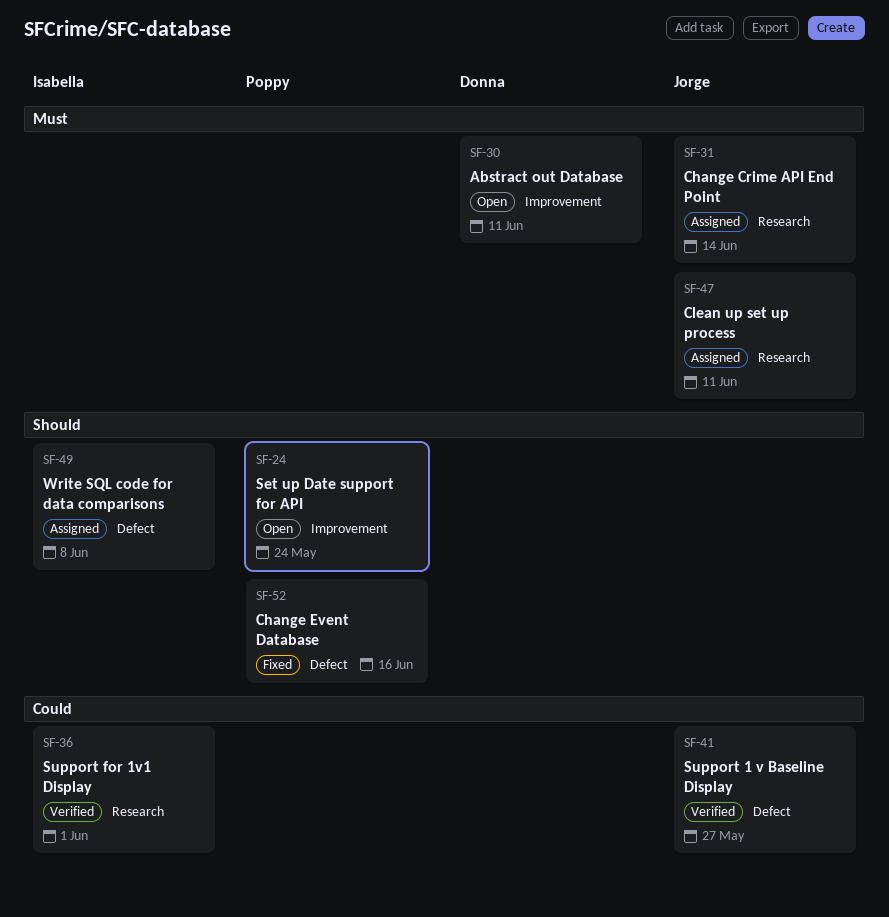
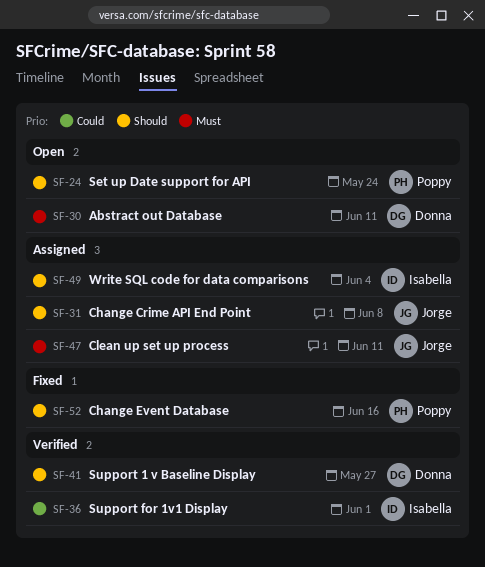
SF-31, priority: Must -> Should
SF-31, due: Jun 14 -> Jun 8
SF-41, owner: Jorge -> Donna
SF-41, priority: Could -> Should
SF-49, due: Jun 8 -> Jun 4

